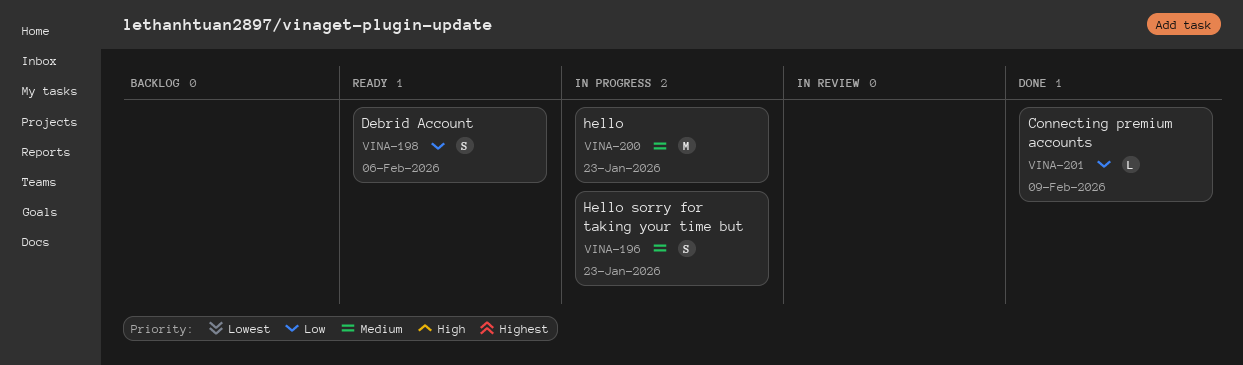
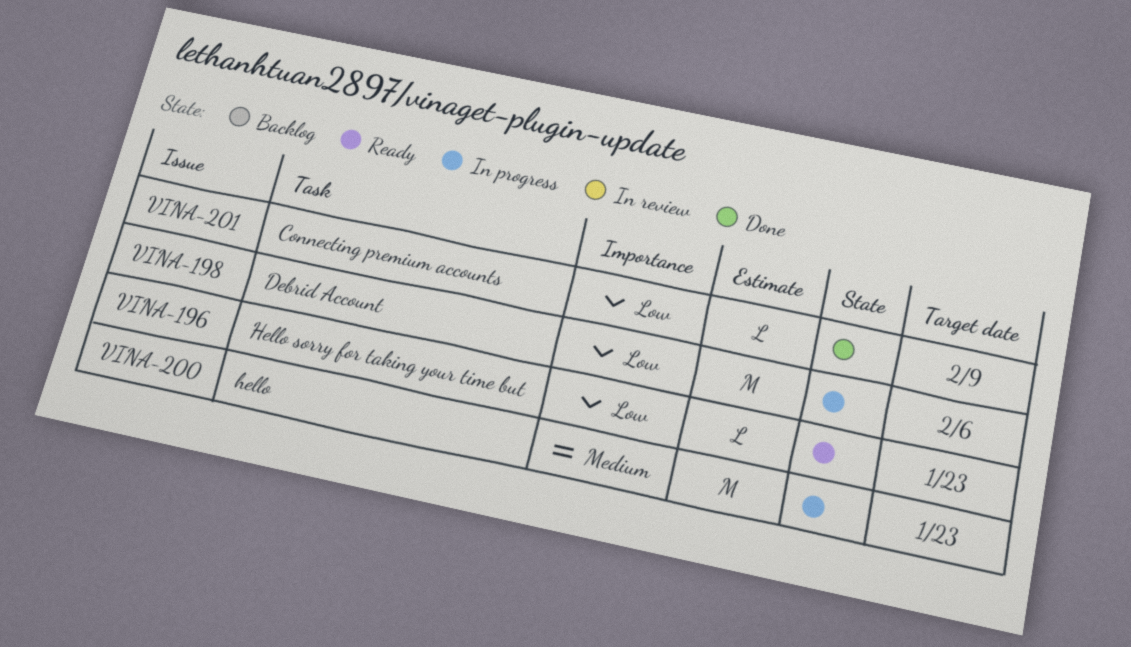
VINA-196, status: In progress -> Ready
VINA-196, priority: Medium -> Low
VINA-196, estimate: S -> L
VINA-198, status: Ready -> In progress
VINA-198, estimate: S -> M

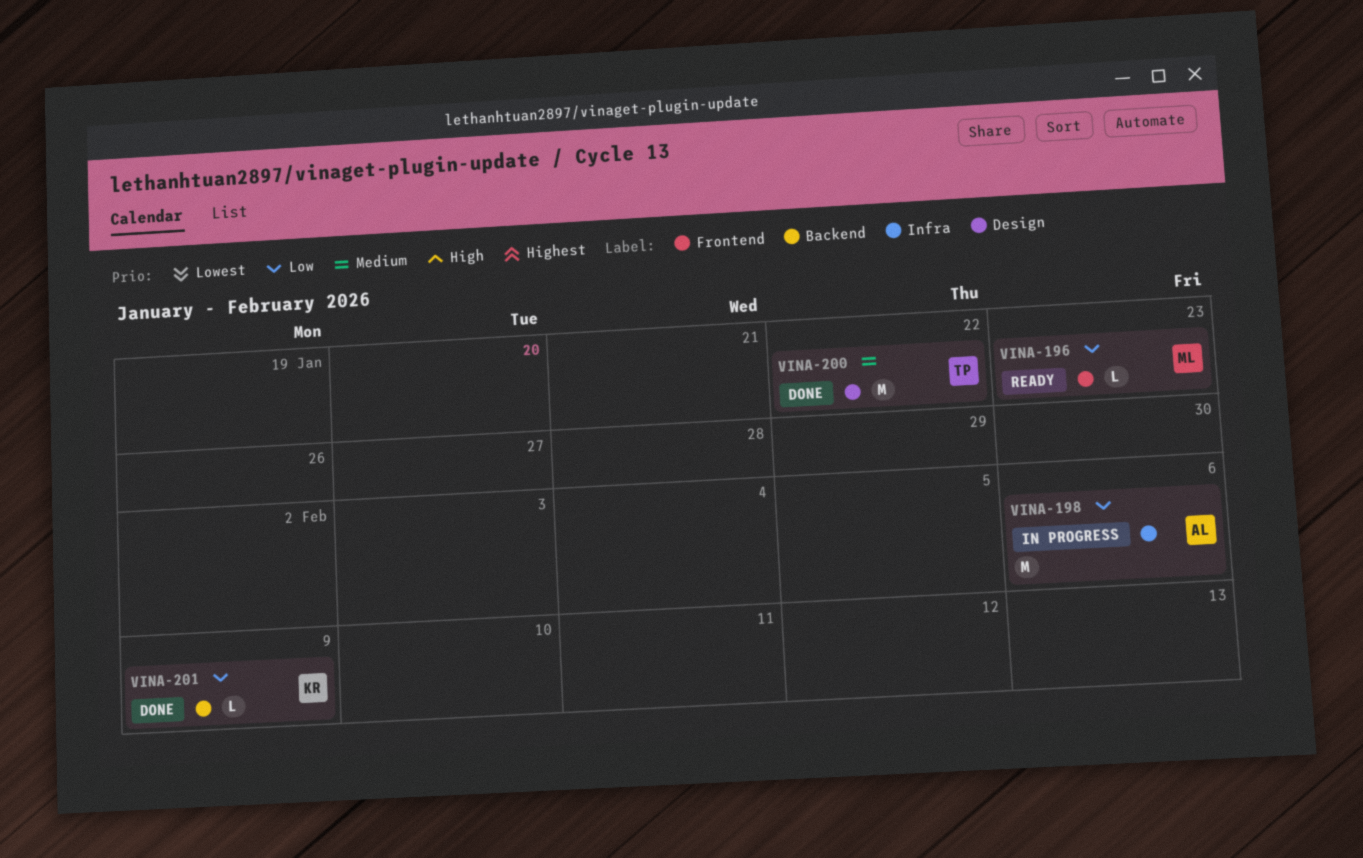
VINA-200, status: In progress -> Done
VINA-200, due: Jan 23 -> Jan 22

